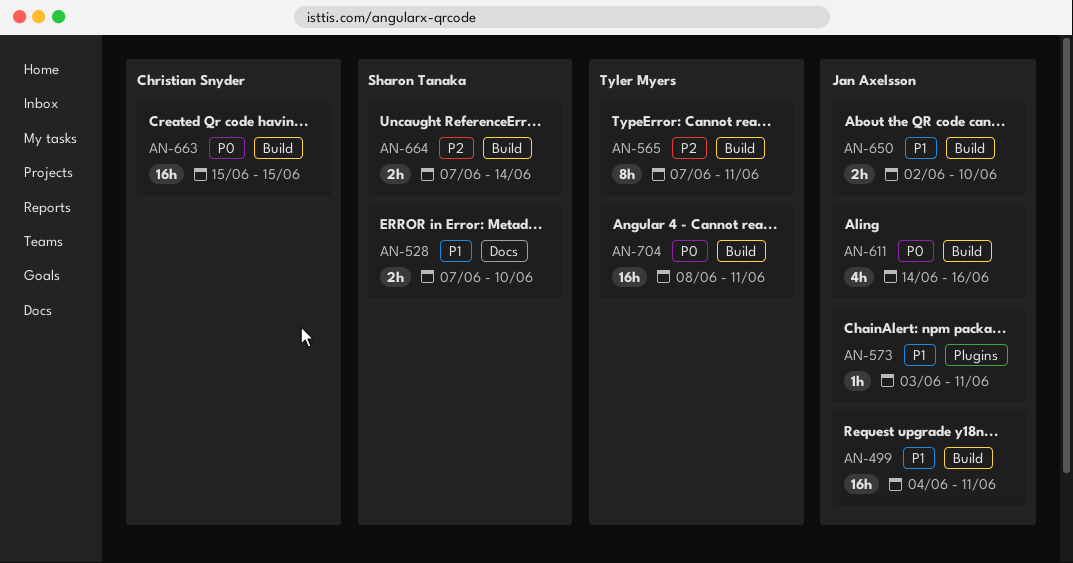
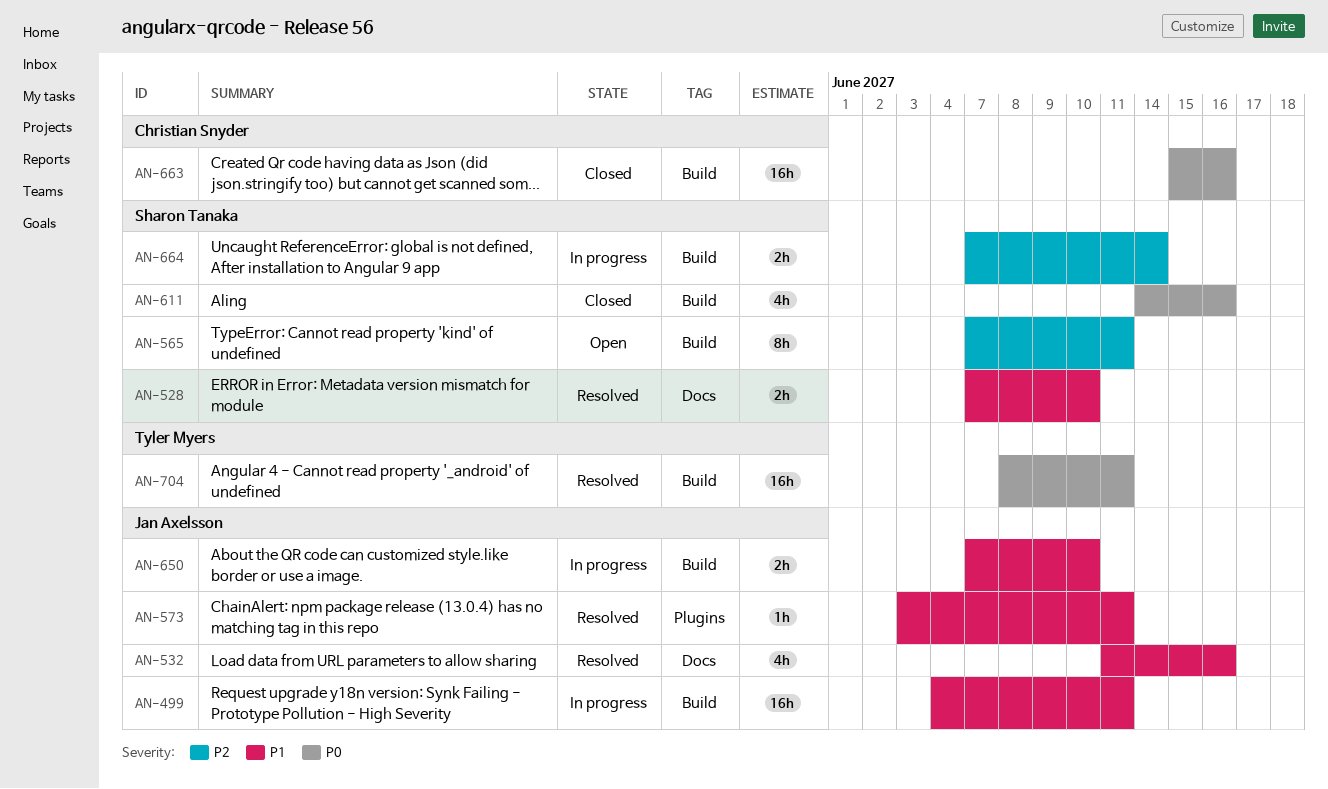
AN-532: none -> present
AN-565, owner: Tyler Myers -> Sharon Tanaka
AN-611, owner: Jan Axelsson -> Sharon Tanaka
AN-650, start: Jun 2 -> Jun 7
AN-663, due: Jun 15 -> Jun 16

